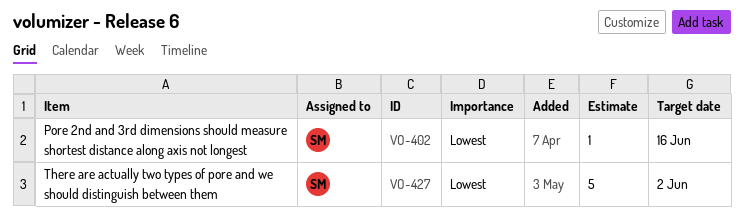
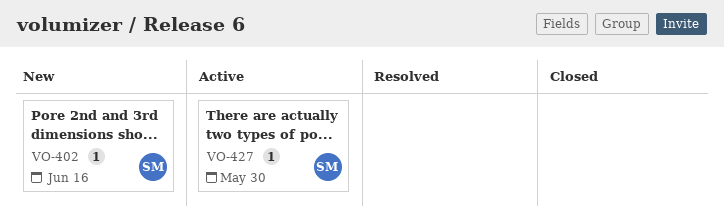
VO-427, estimate: 5 -> 1
VO-427, due: Jun 2 -> May 30

